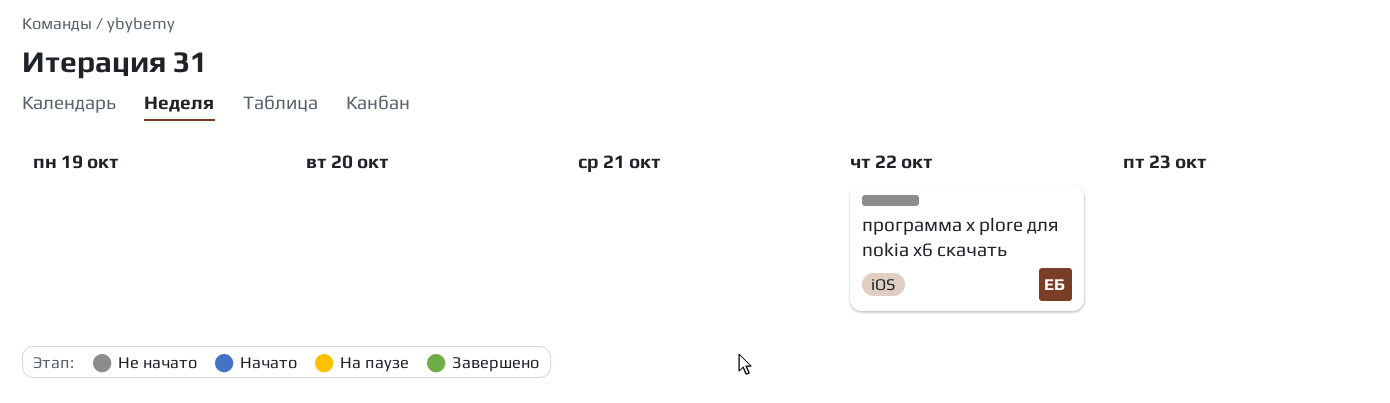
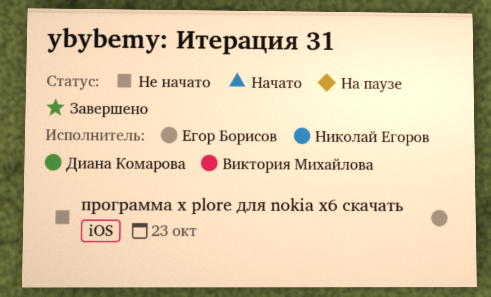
программа x plore для nokia x6 скачать, due: Oct 22 -> Oct 23

